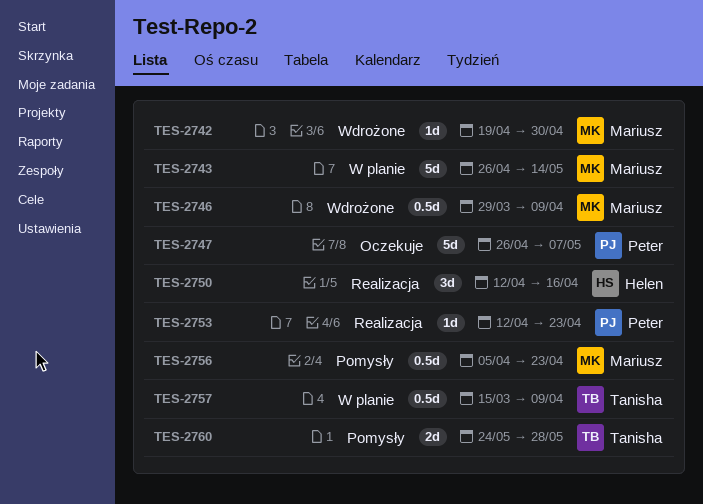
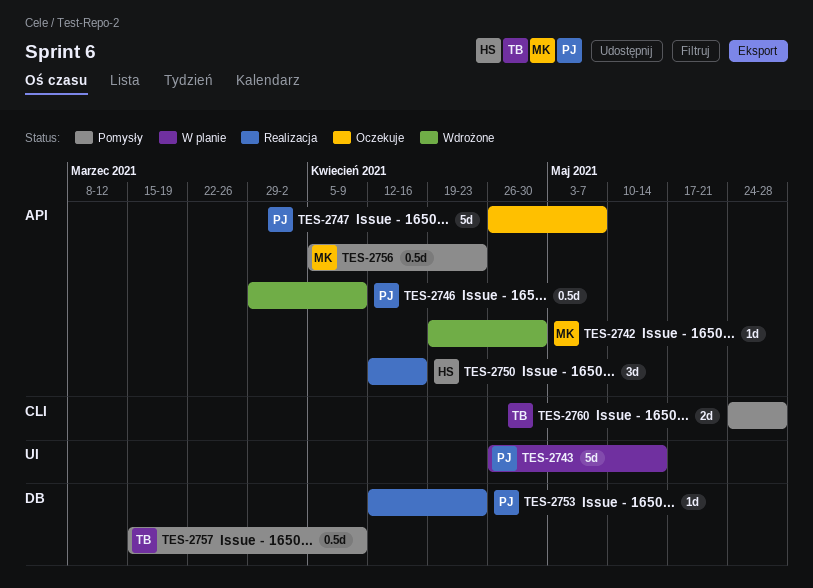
TES-2743, owner: Mariusz -> Peter
TES-2746, owner: Mariusz -> Peter
TES-2757, status: W planie -> Pomysły

